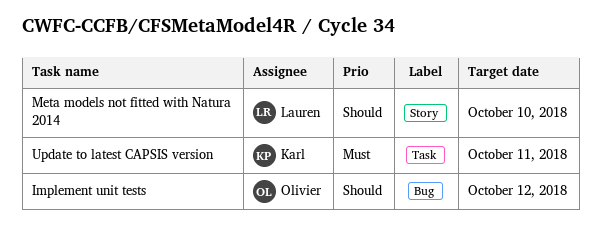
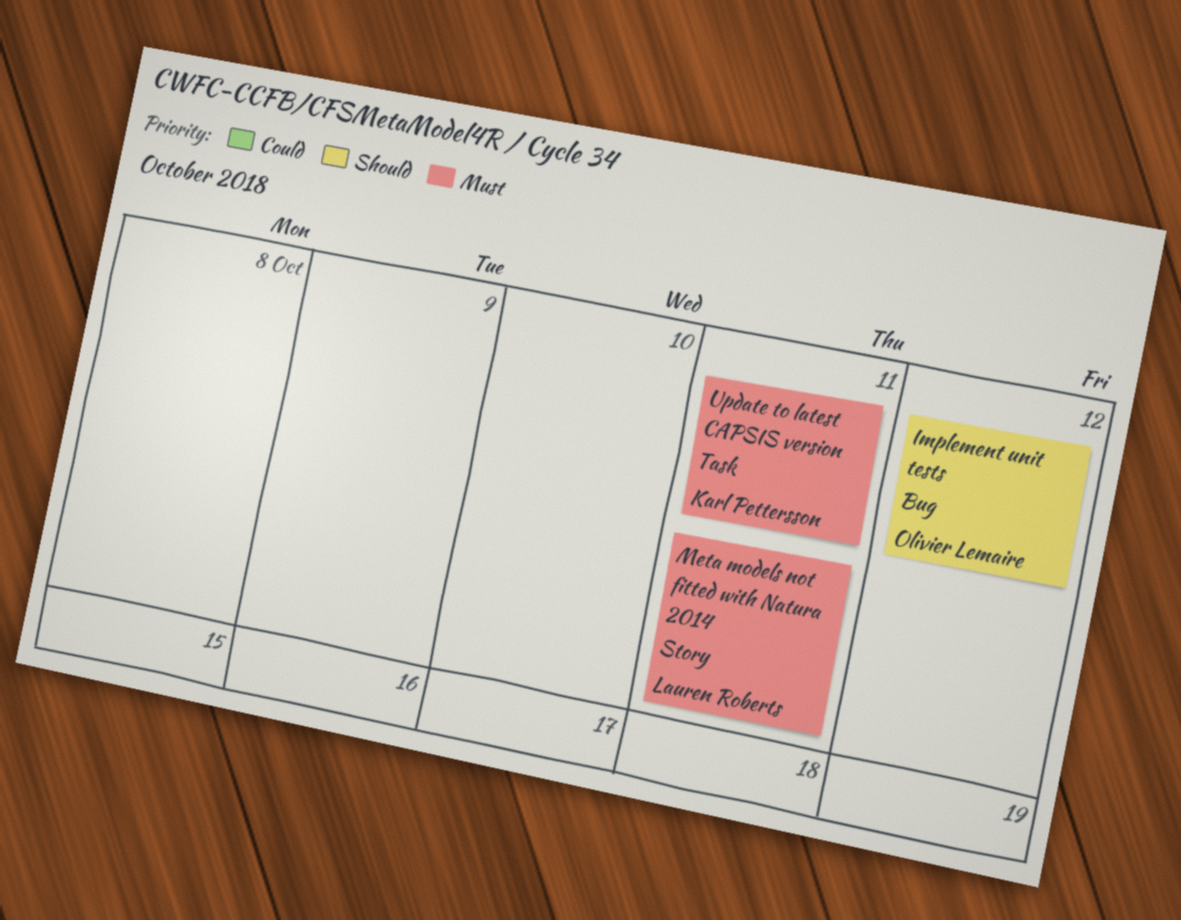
Meta models not fitted with Natura 2014, priority: Should -> Must
Meta models not fitted with Natura 2014, due: Oct 10 -> Oct 11

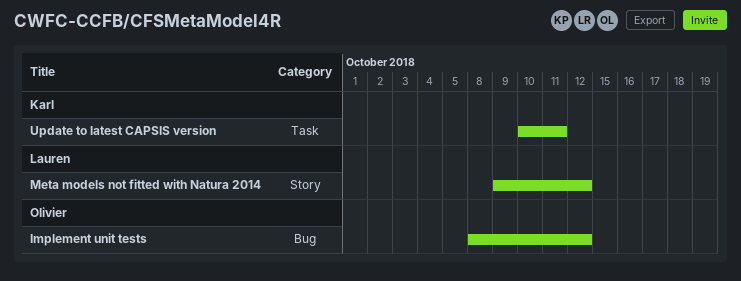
Meta models not fitted with Natura 2014, due: Oct 11 -> Oct 12

